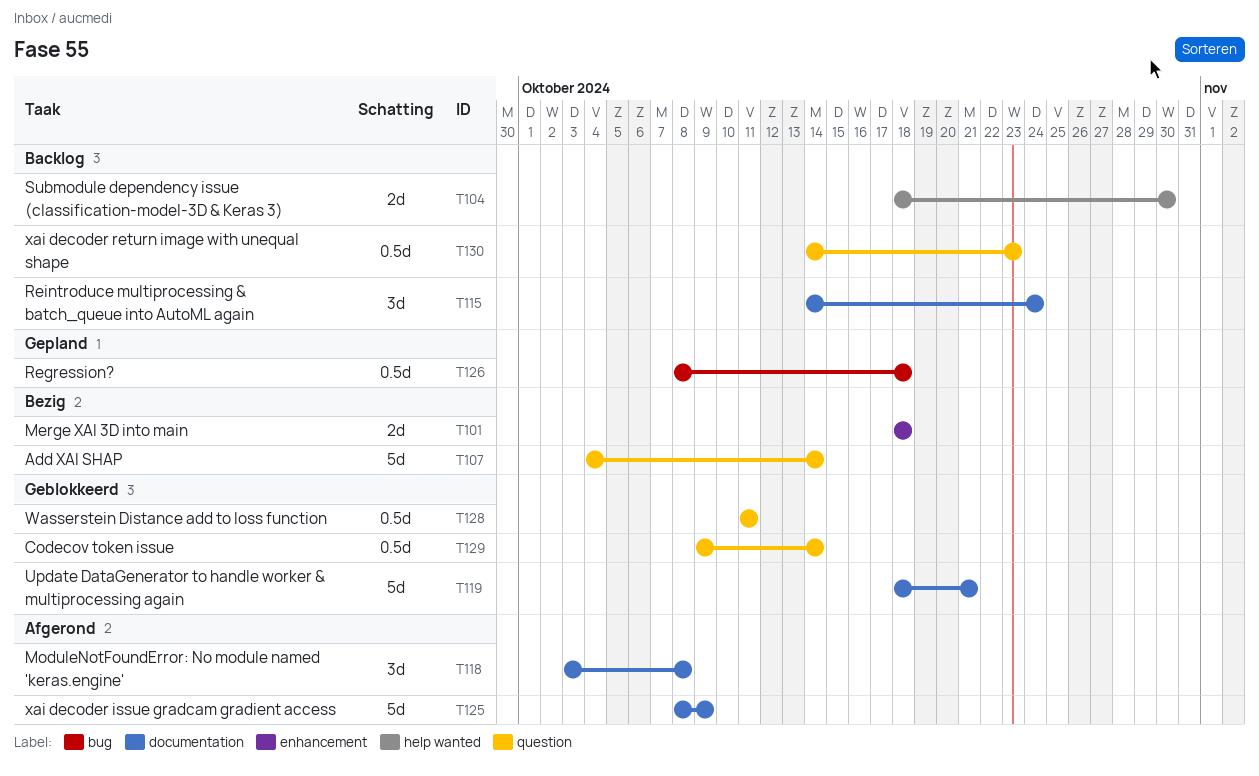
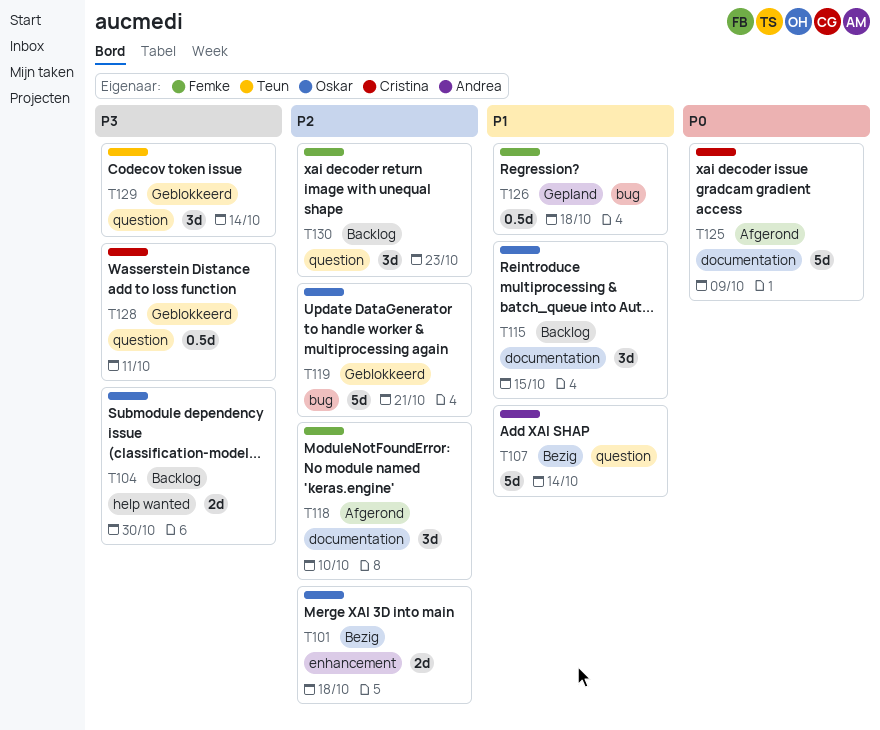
T115, due: Oct 24 -> Oct 15
T118, due: Oct 8 -> Oct 10
T119, label: documentation -> bug
T129, estimate: 0.5d -> 3d
T130, estimate: 0.5d -> 3d

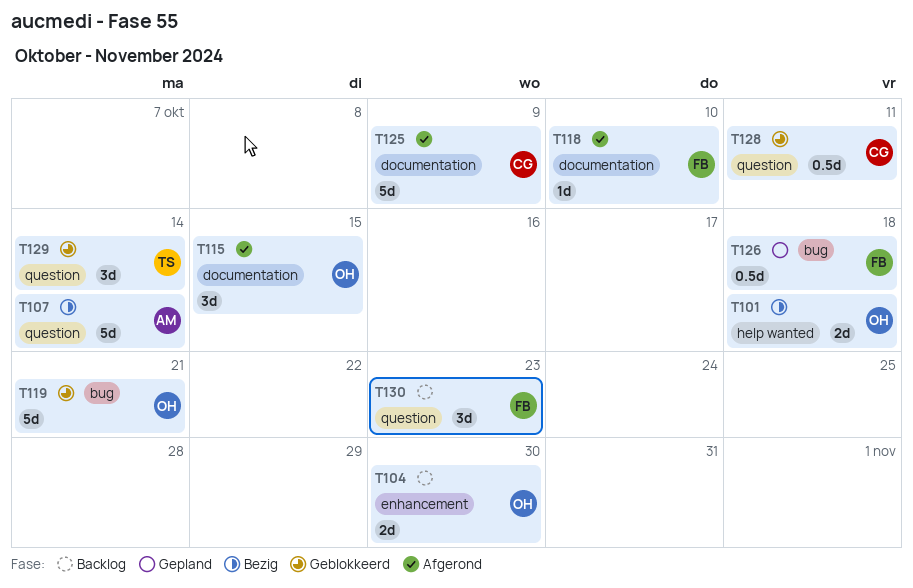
T101, label: enhancement -> help wanted
T104, label: help wanted -> enhancement
T115, status: Backlog -> Afgerond
T118, estimate: 3d -> 1d

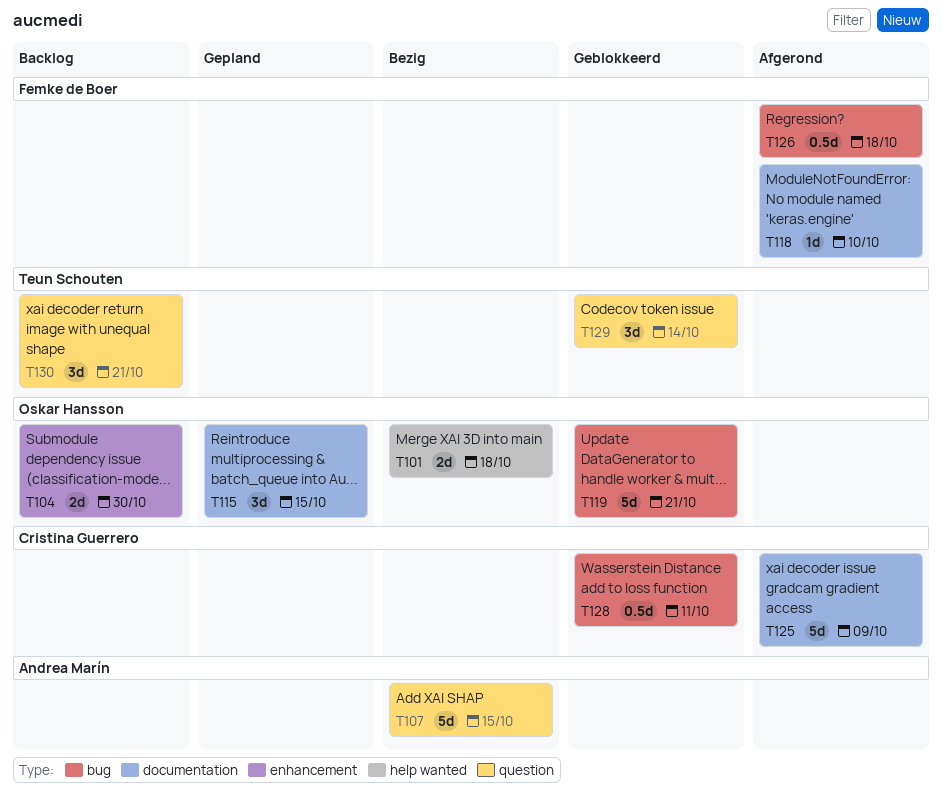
T107, due: Oct 14 -> Oct 15
T115, status: Afgerond -> Gepland
T126, status: Gepland -> Afgerond
T128, label: question -> bug
T130, owner: Femke de Boer -> Teun Schouten
T130, due: Oct 23 -> Oct 21

